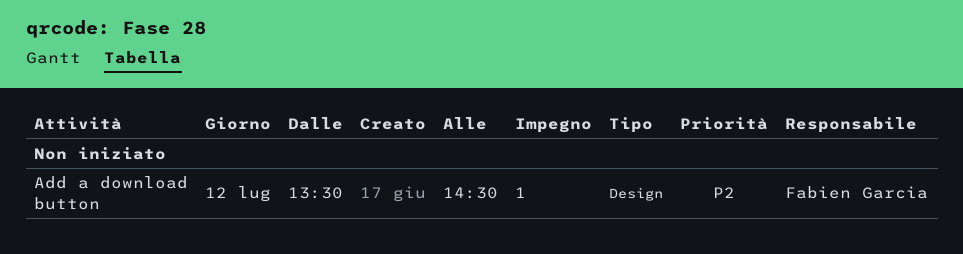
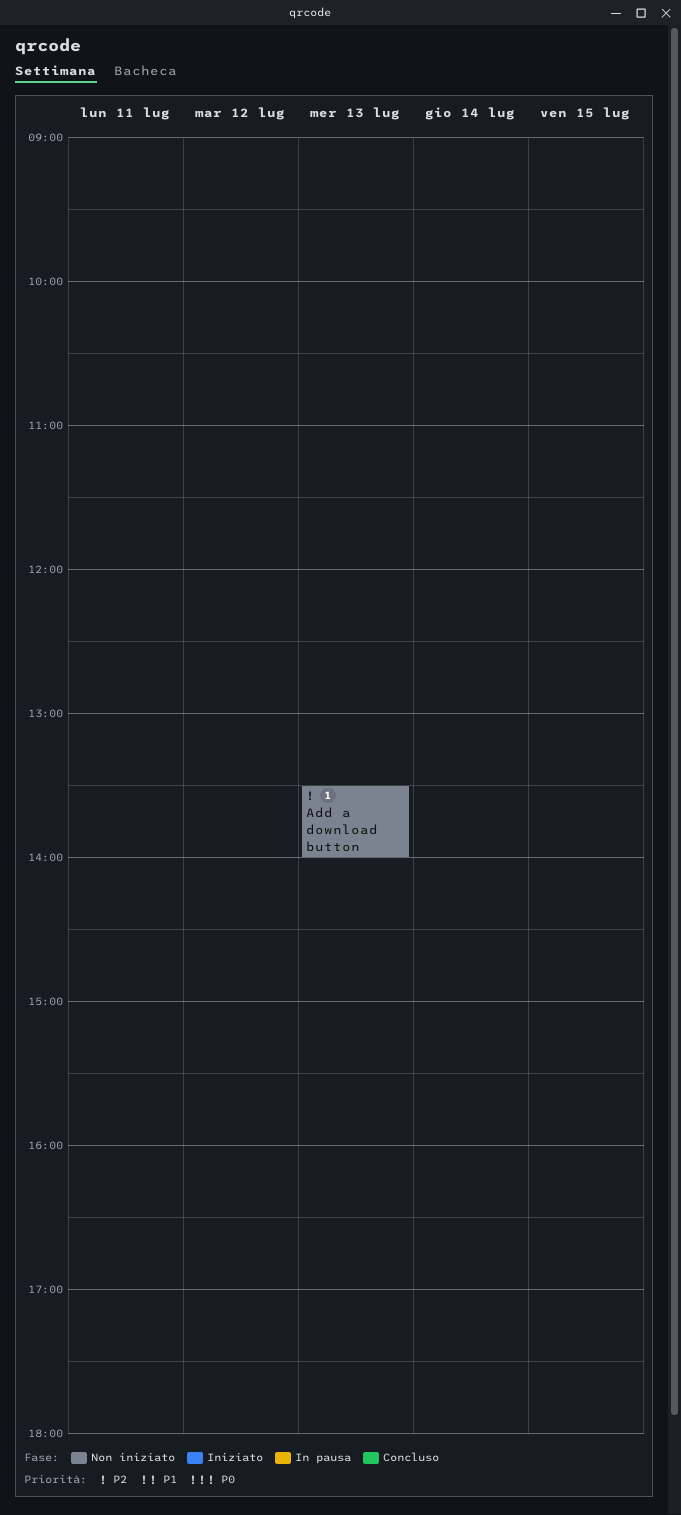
Add a download button, day: Jul 12 -> Jul 13
Add a download button, ends: 14:30 -> 14:00

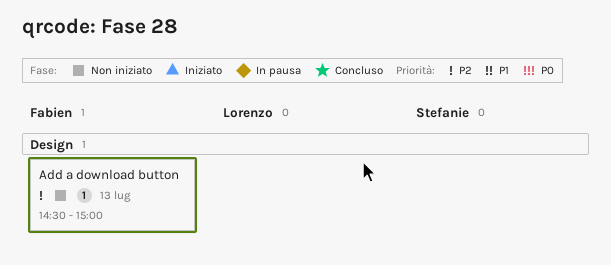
Add a download button, begins: 13:30 -> 14:30
Add a download button, ends: 14:00 -> 15:00

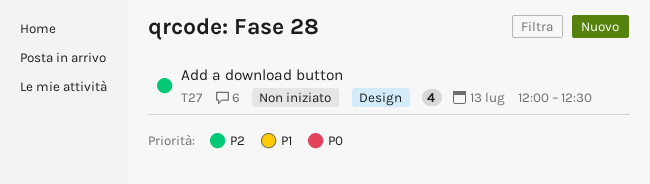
Add a download button, estimate: 1 -> 4
Add a download button, begins: 14:30 -> 12:00
Add a download button, ends: 15:00 -> 12:30

